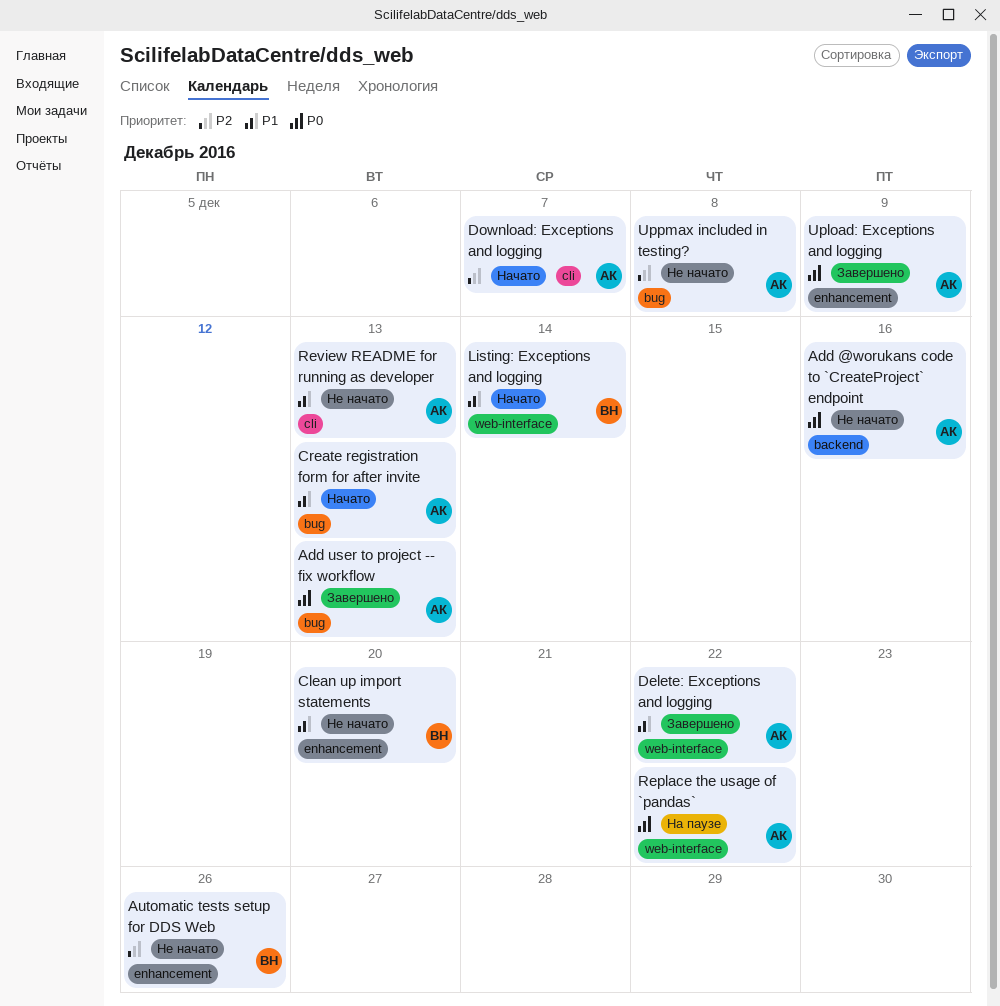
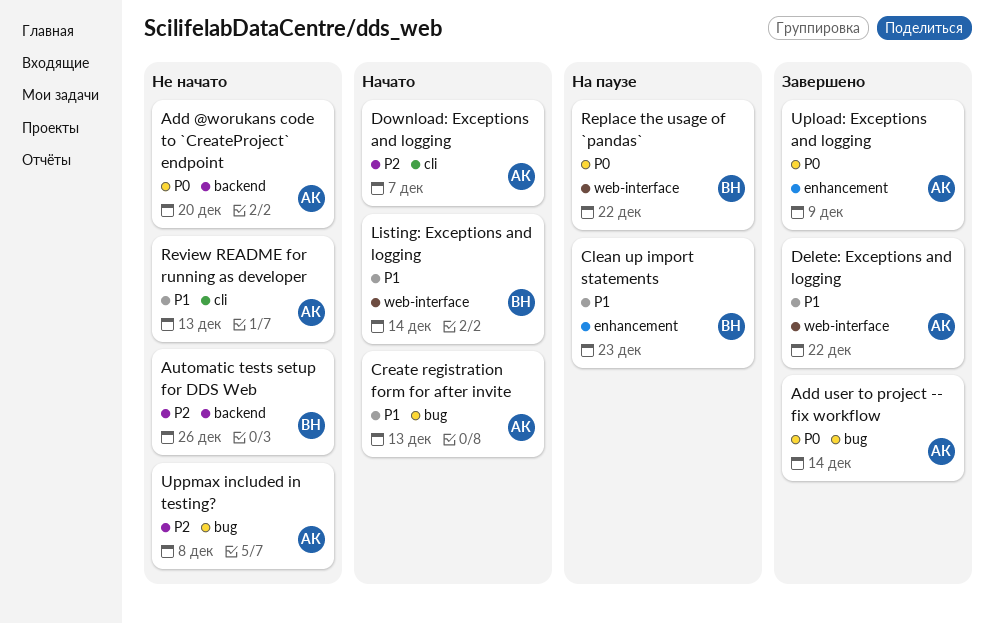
Add @worukans code to `CreateProject` endpoint, due: Dec 16 -> Dec 20
Add user to project -- fix workflow, due: Dec 13 -> Dec 14
Automatic tests setup for DDS Web, label: enhancement -> backend
Clean up import statements, status: Не начато -> На паузе
Clean up import statements, due: Dec 20 -> Dec 23
Replace the usage of `pandas`, owner: АК -> ВН

